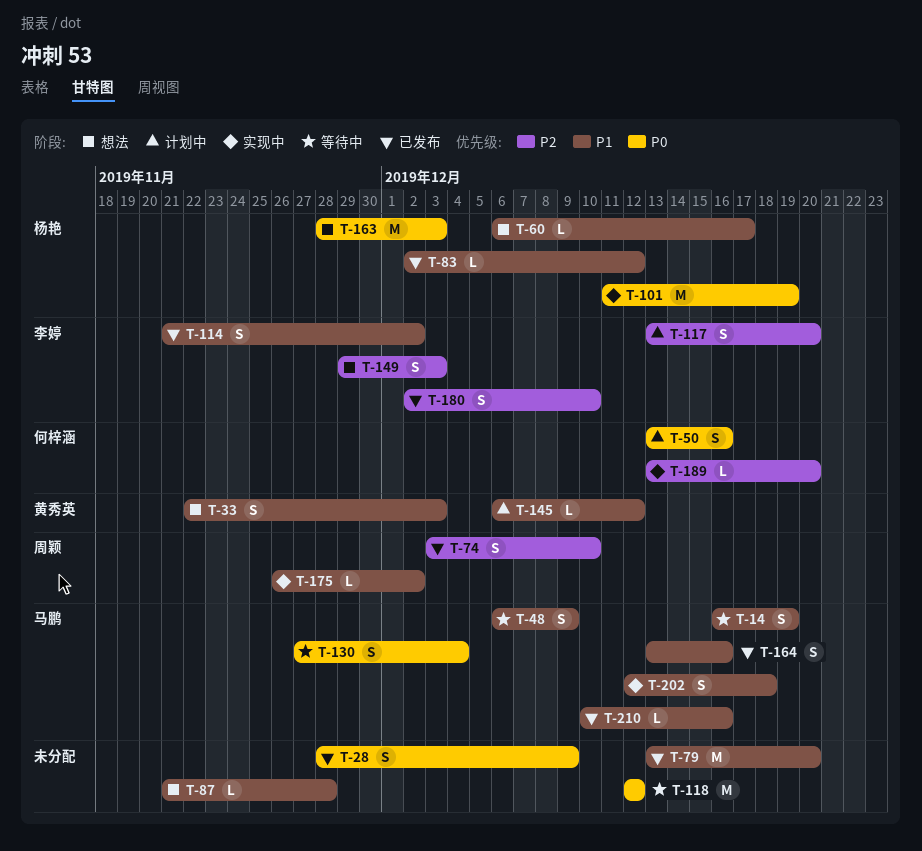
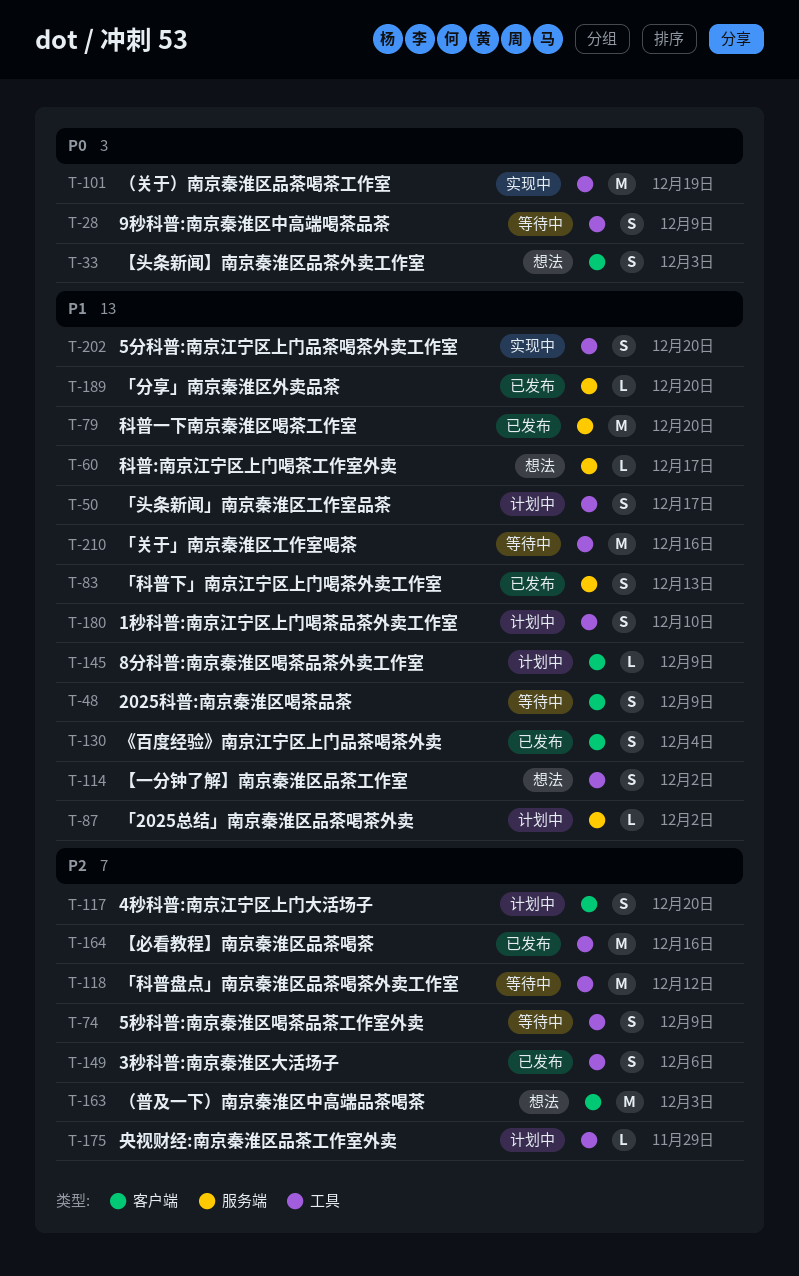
T-14: present -> none
T-28, status: 已发布 -> 等待中
T-33, priority: P1 -> P0
T-50, priority: P0 -> P1
T-50, due: Dec 16 -> Dec 17
T-74, status: 已发布 -> 等待中
T-74, due: Dec 10 -> Dec 9
T-83, estimate: L -> S
T-83, due: Dec 12 -> Dec 13
T-87, status: 想法 -> 计划中
T-87, due: Nov 28 -> Dec 2
T-114, status: 已发布 -> 想法
T-118, priority: P0 -> P2
T-130, status: 等待中 -> 已发布
T-130, priority: P0 -> P1
T-145, due: Dec 12 -> Dec 9
T-149, status: 想法 -> 已发布
T-149, due: Dec 3 -> Dec 6
T-163, priority: P0 -> P2
T-164, priority: P1 -> P2
T-164, estimate: S -> M
T-175, status: 实现中 -> 计划中
T-175, priority: P1 -> P2
T-175, due: Dec 2 -> Nov 29
T-180, status: 已发布 -> 计划中
T-180, priority: P2 -> P1
T-189, status: 实现中 -> 已发布
T-189, priority: P2 -> P1
T-202, due: Dec 18 -> Dec 20
T-210, status: 已发布 -> 等待中
T-210, estimate: L -> M

